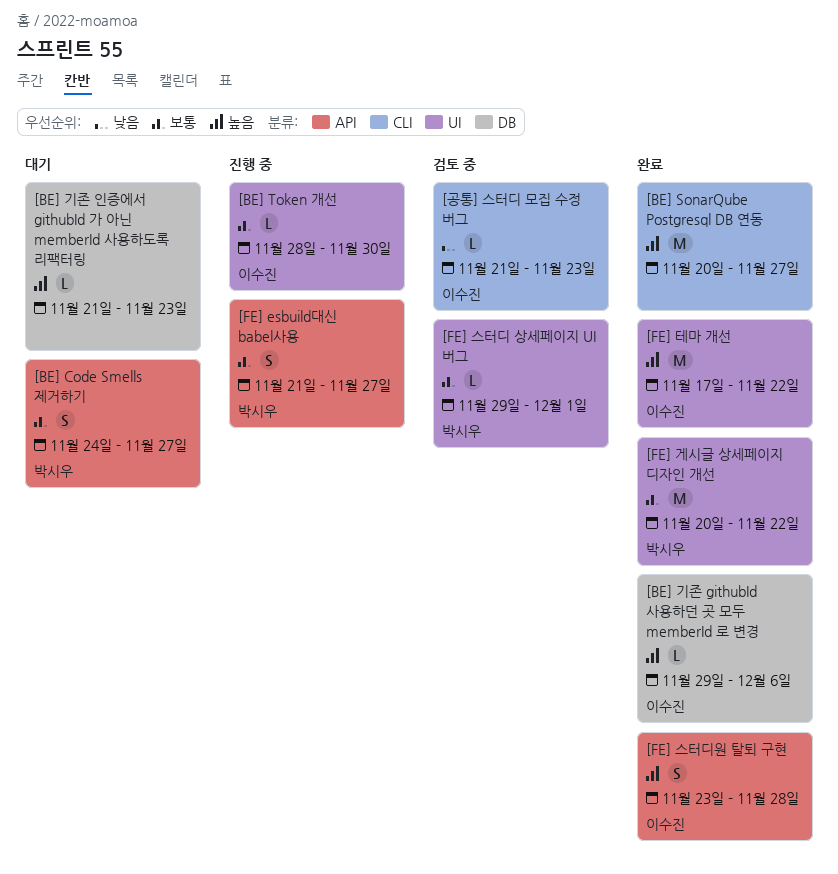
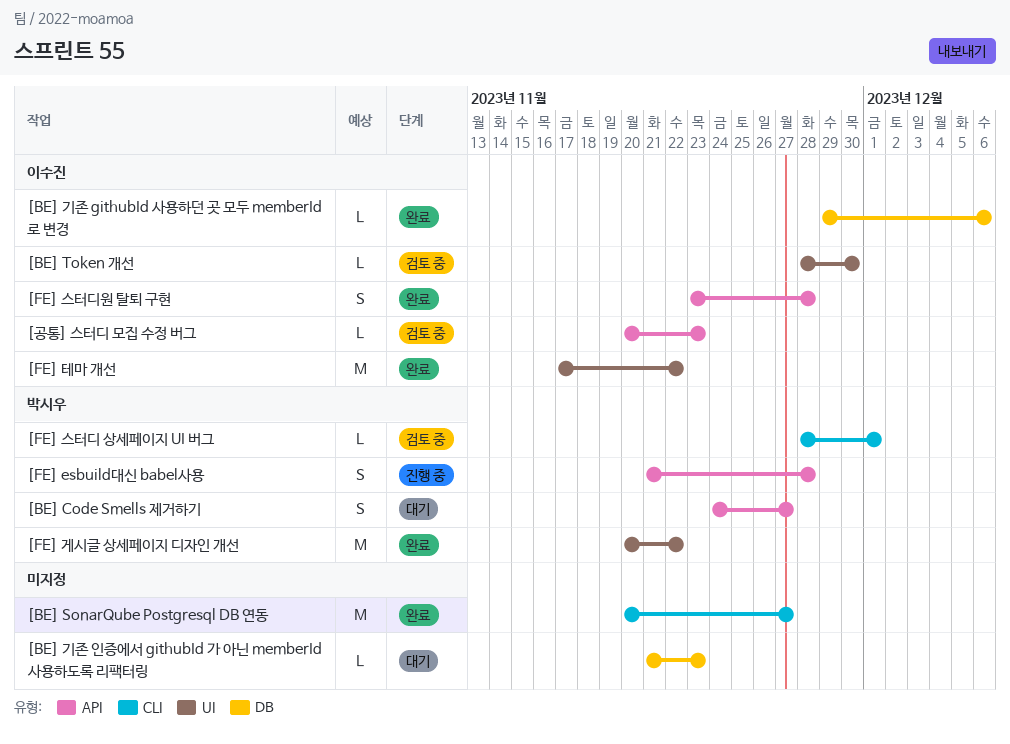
[BE] Token 개선, status: 진행 중 -> 검토 중
[FE] esbuild대신 babel사용, due: Nov 27 -> Nov 28
[FE] 스터디 상세페이지 UI 버그, label: UI -> CLI
[FE] 스터디 상세페이지 UI 버그, start: Nov 29 -> Nov 28
[공통] 스터디 모집 수정 버그, label: CLI -> API
[공통] 스터디 모집 수정 버그, start: Nov 21 -> Nov 20

